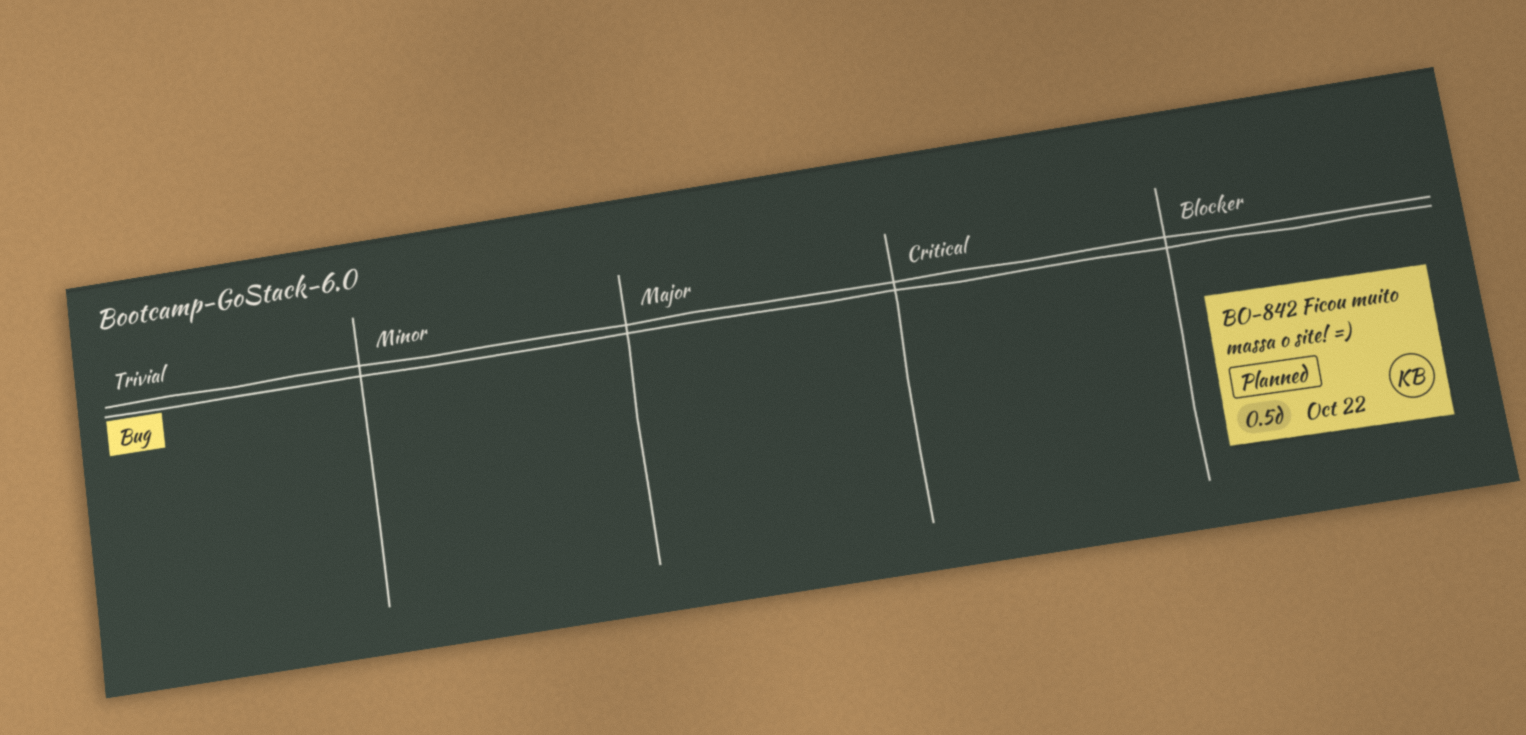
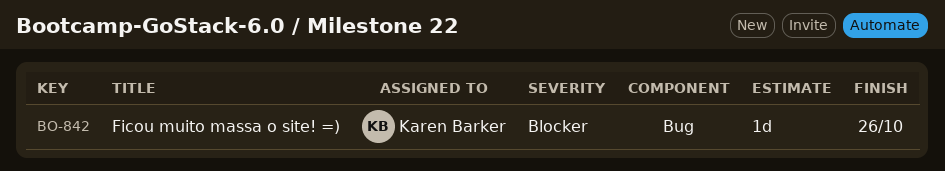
BO-842, estimate: 0.5d -> 1d
BO-842, due: Oct 22 -> Oct 26

